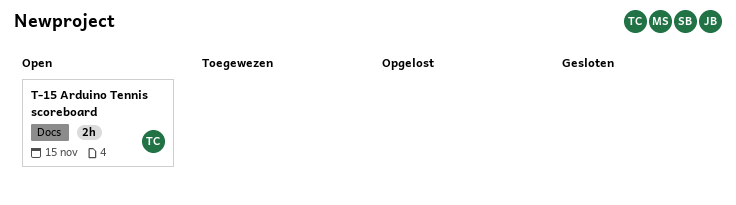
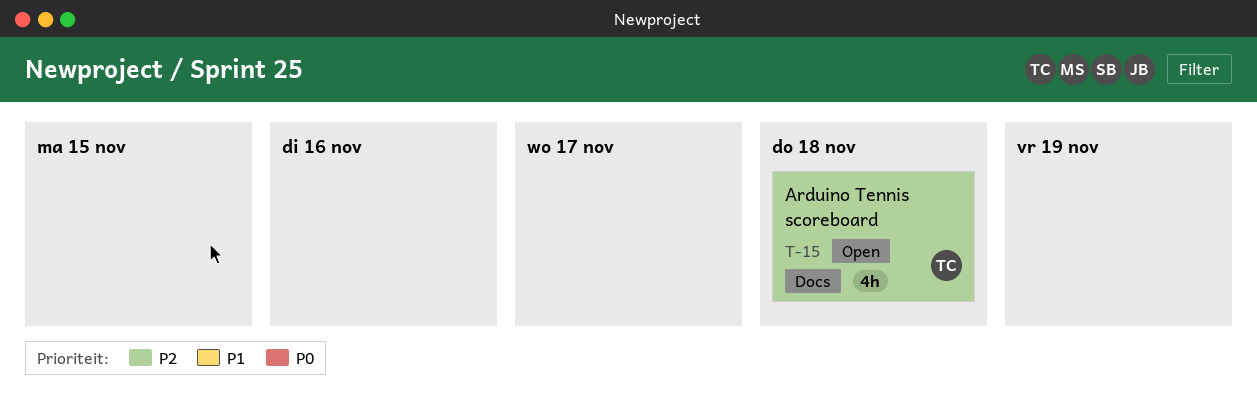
T-15, estimate: 2h -> 4h
T-15, due: Nov 15 -> Nov 18

